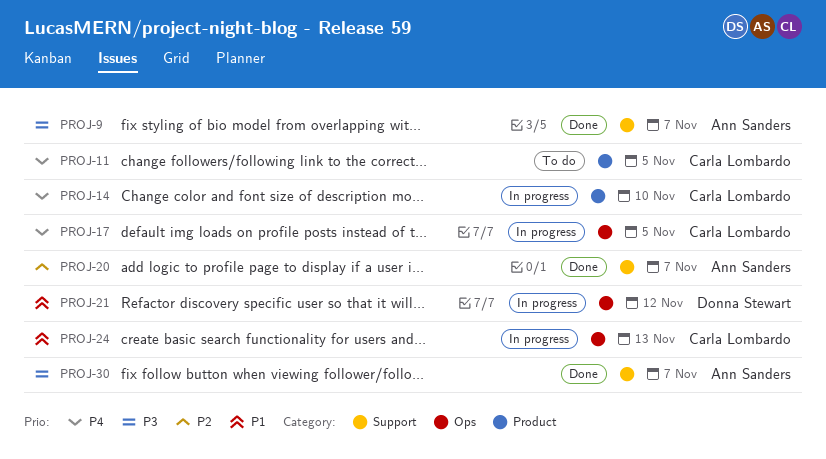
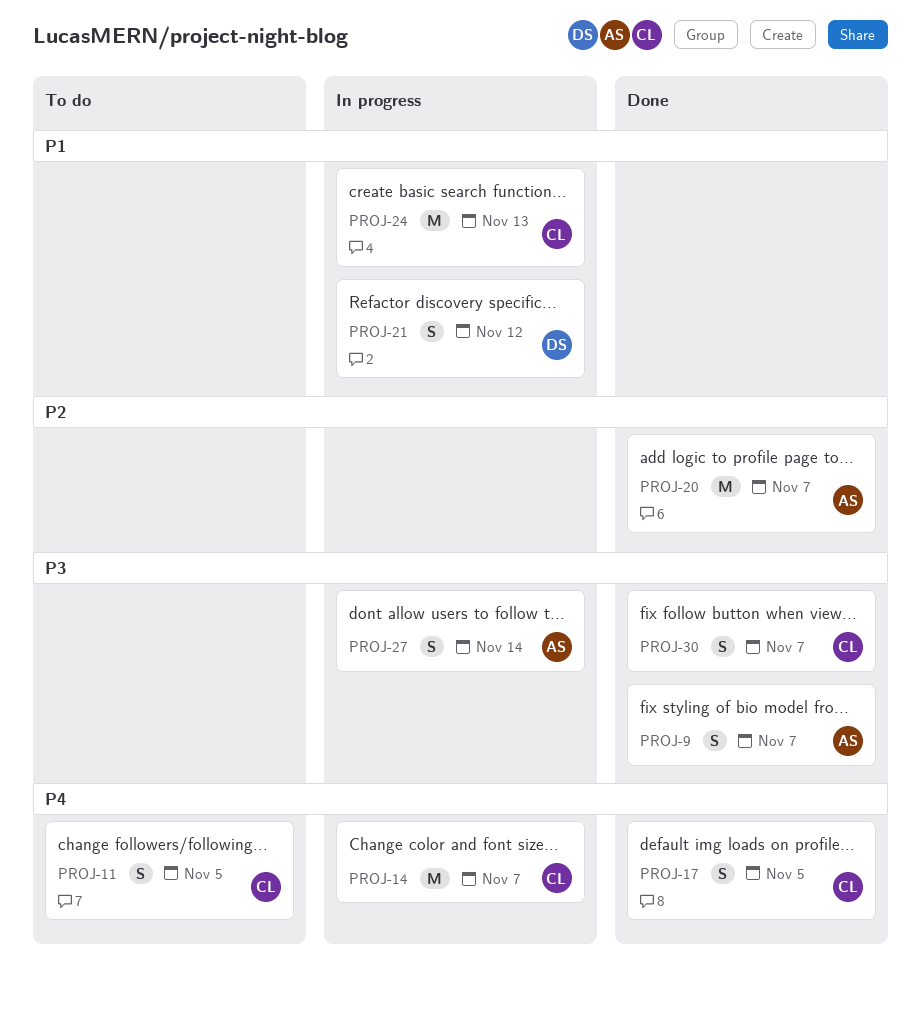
PROJ-14, due: Nov 10 -> Nov 7
PROJ-17, status: In progress -> Done
PROJ-27: none -> present
PROJ-30, owner: Ann Sanders -> Carla Lombardo

